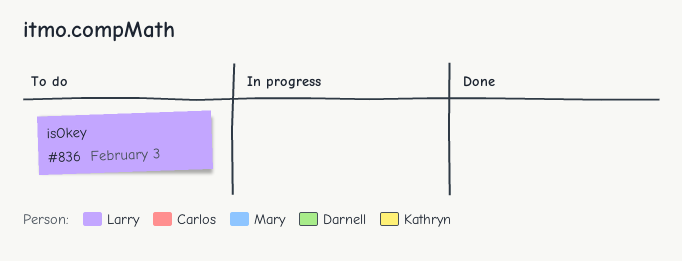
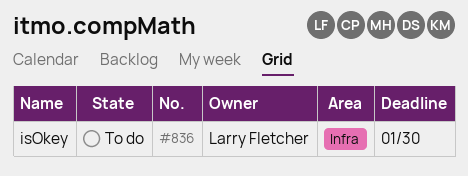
#836, due: Feb 3 -> Jan 30

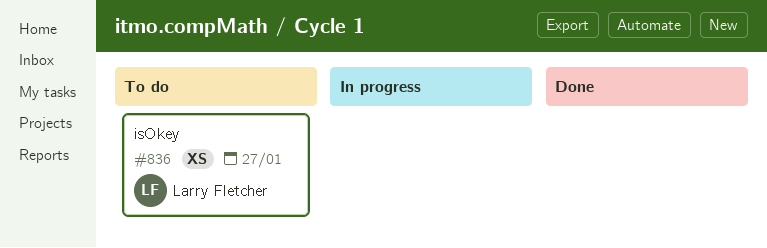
#836, due: Jan 30 -> Jan 27

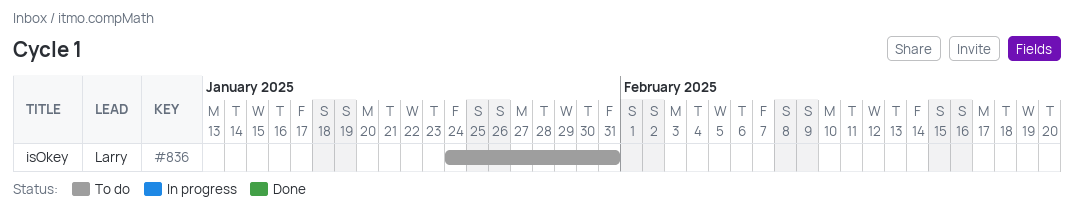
#836, due: Jan 27 -> Jan 31

